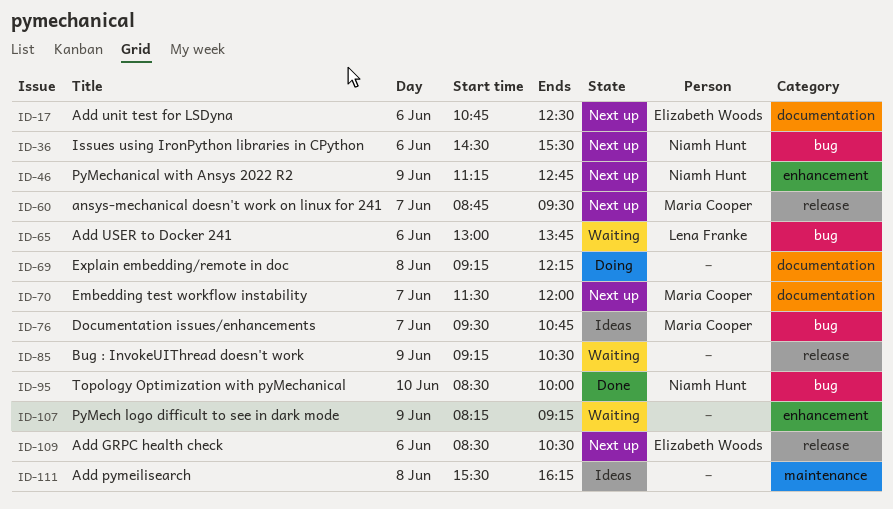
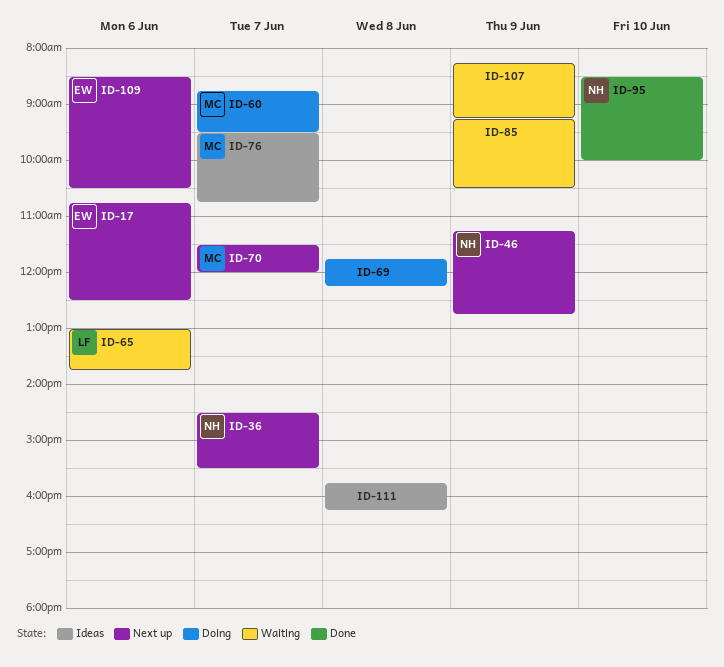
ID-36, day: Jun 6 -> Jun 7
ID-60, status: Next up -> Doing
ID-69, begins: 09:15 -> 11:45
ID-111, begins: 15:30 -> 15:45

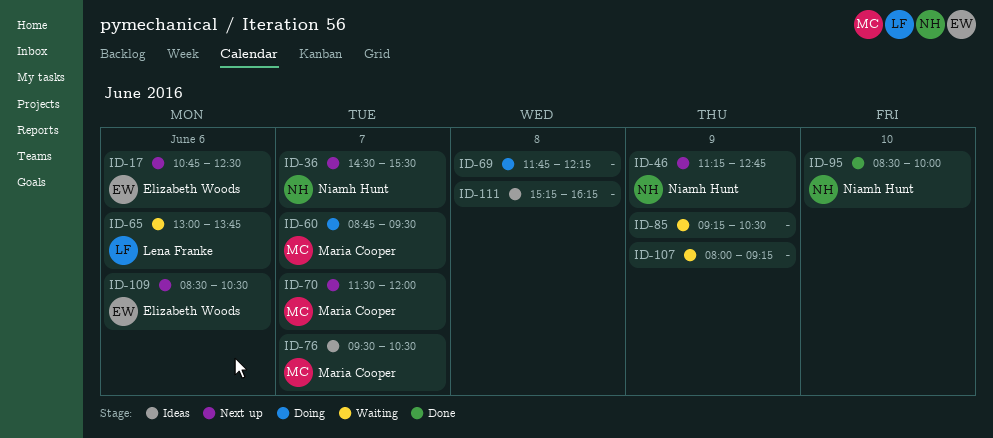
ID-76, ends: 10:45 -> 10:30
ID-107, begins: 08:15 -> 08:00
ID-111, begins: 15:45 -> 15:15

